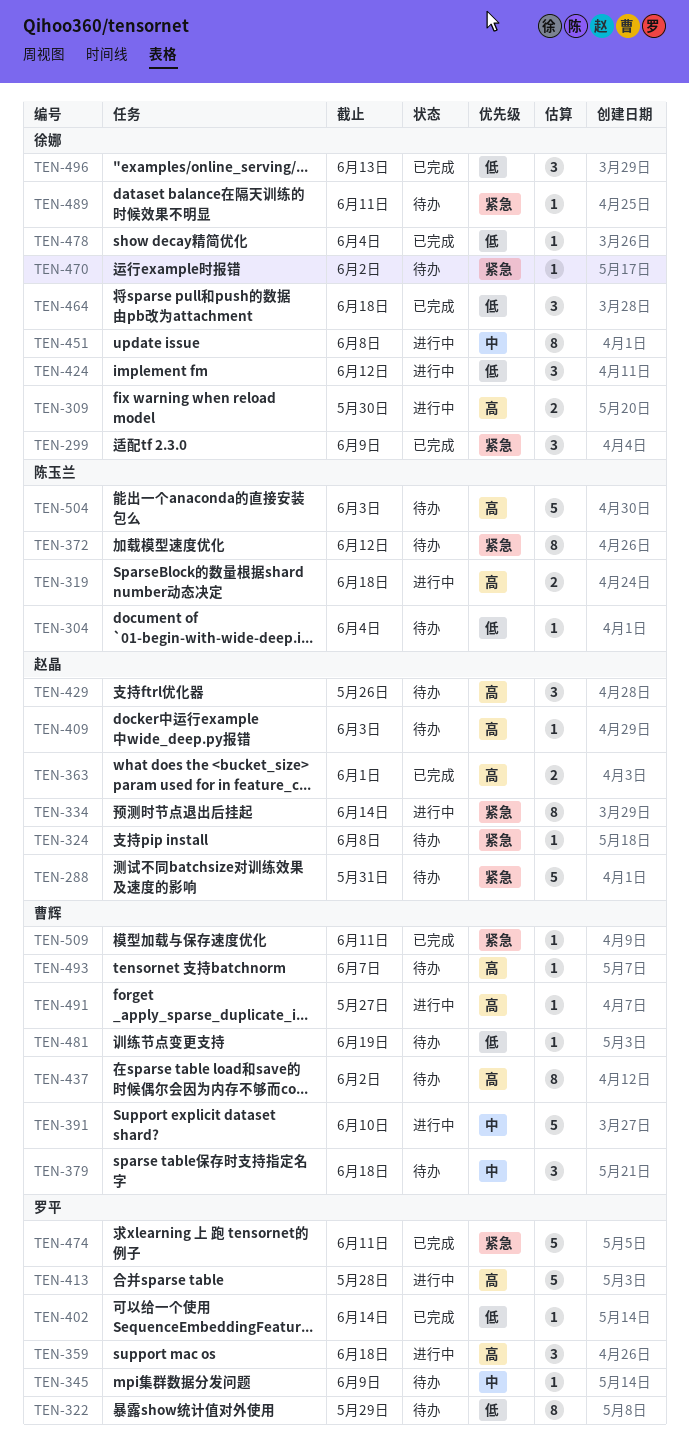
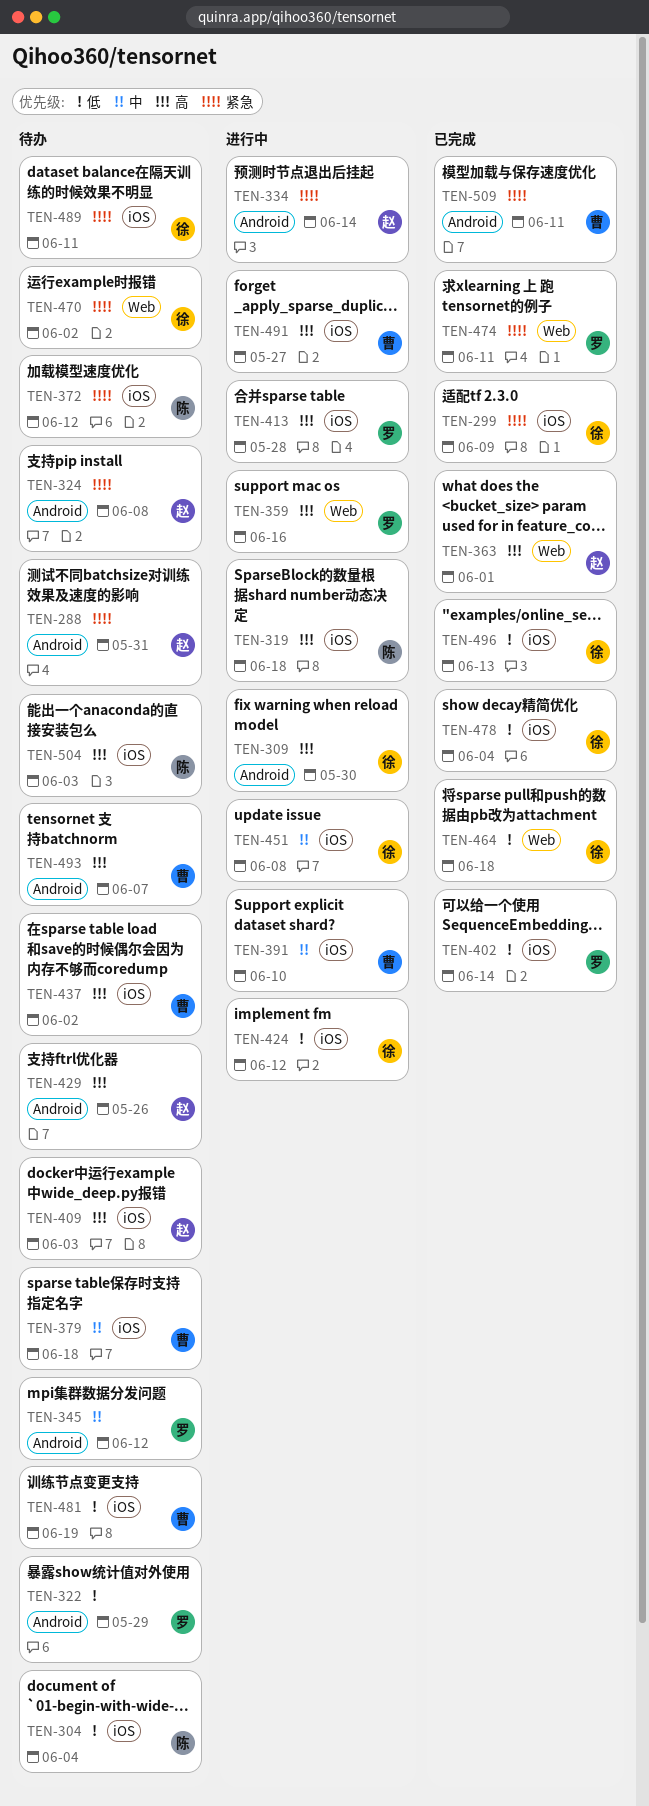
TEN-345, due: Jun 9 -> Jun 12
TEN-359, due: Jun 18 -> Jun 16

